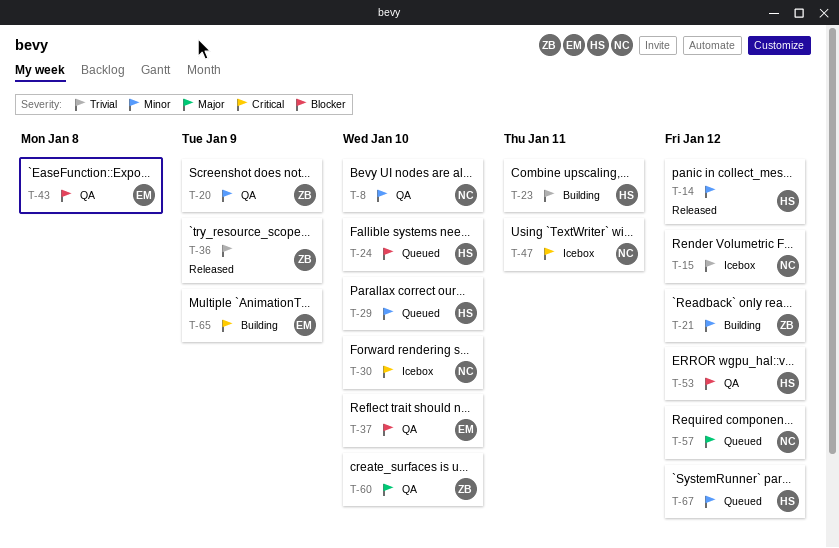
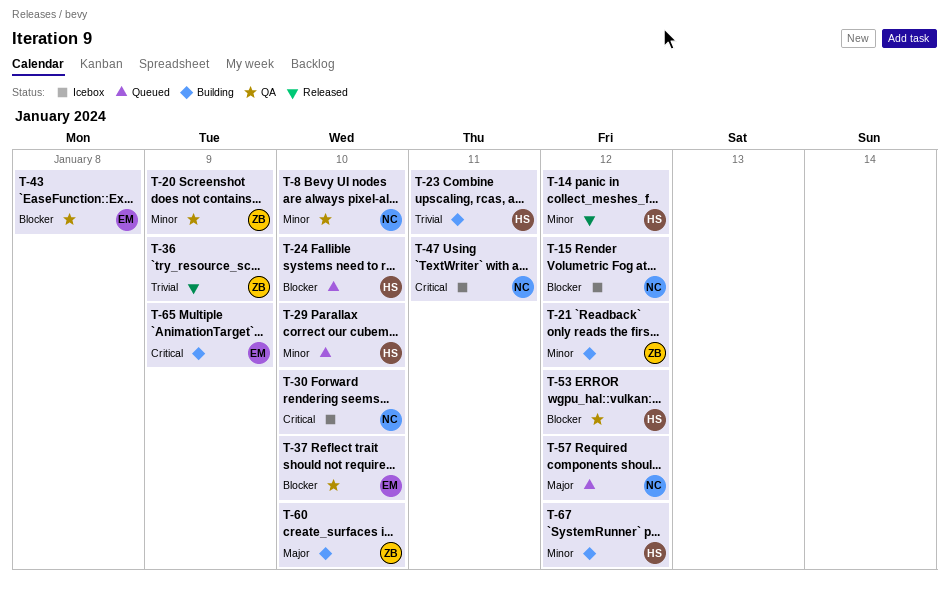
T-15, priority: Trivial -> Blocker
T-60, status: QA -> Building
T-67, status: Queued -> Building

